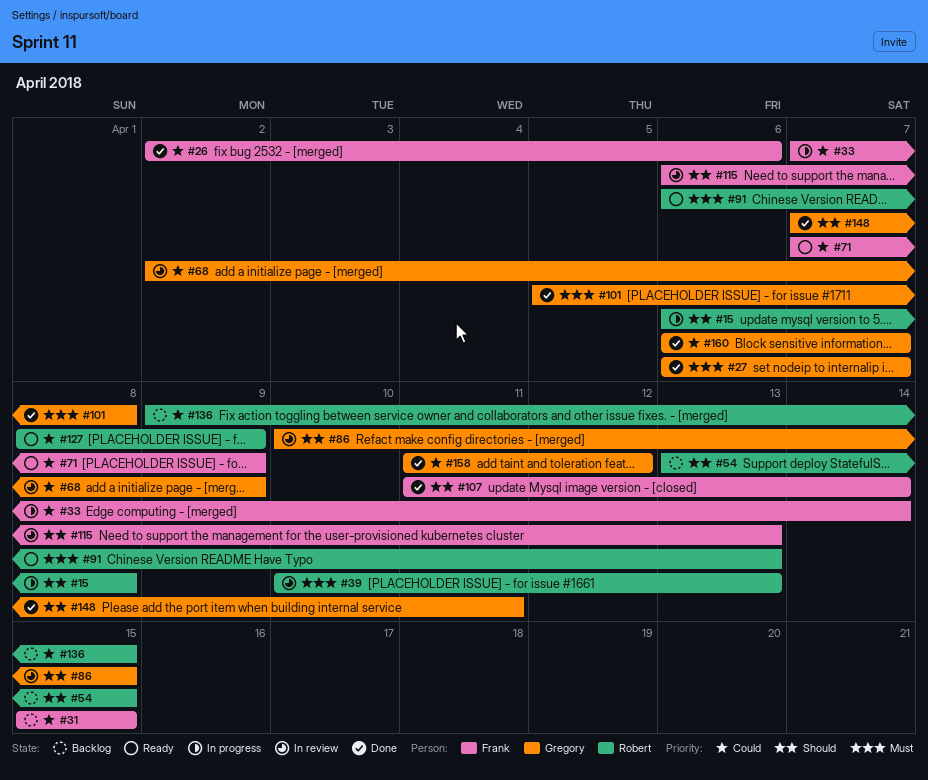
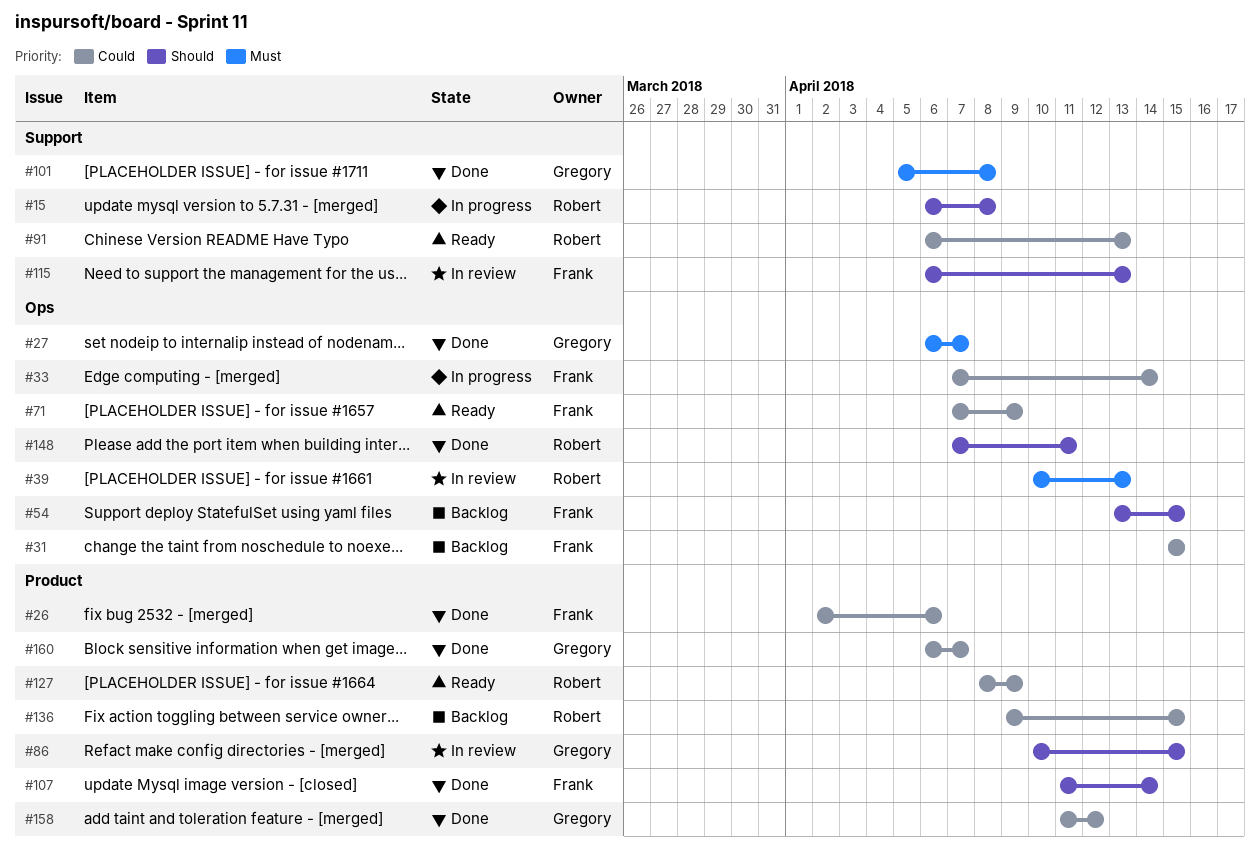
#54, owner: Robert -> Frank
#68: present -> none
#91, priority: Must -> Could
#148, owner: Gregory -> Robert

